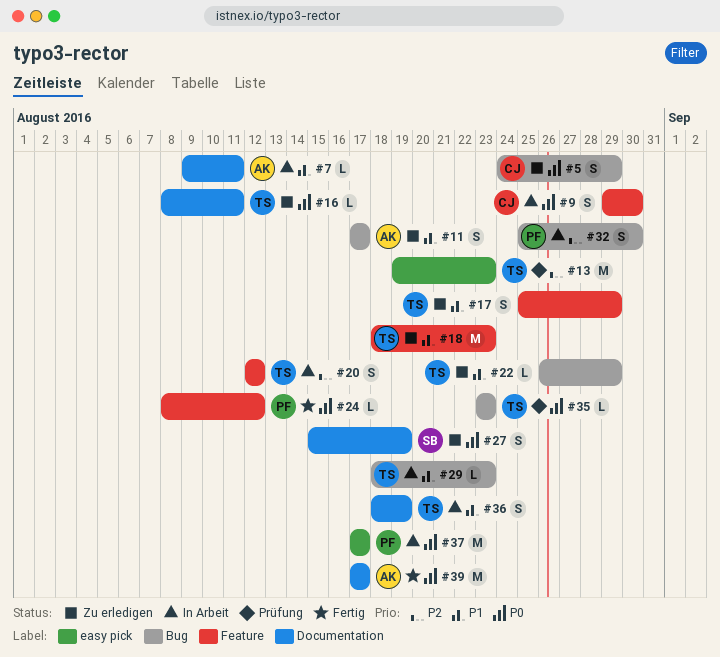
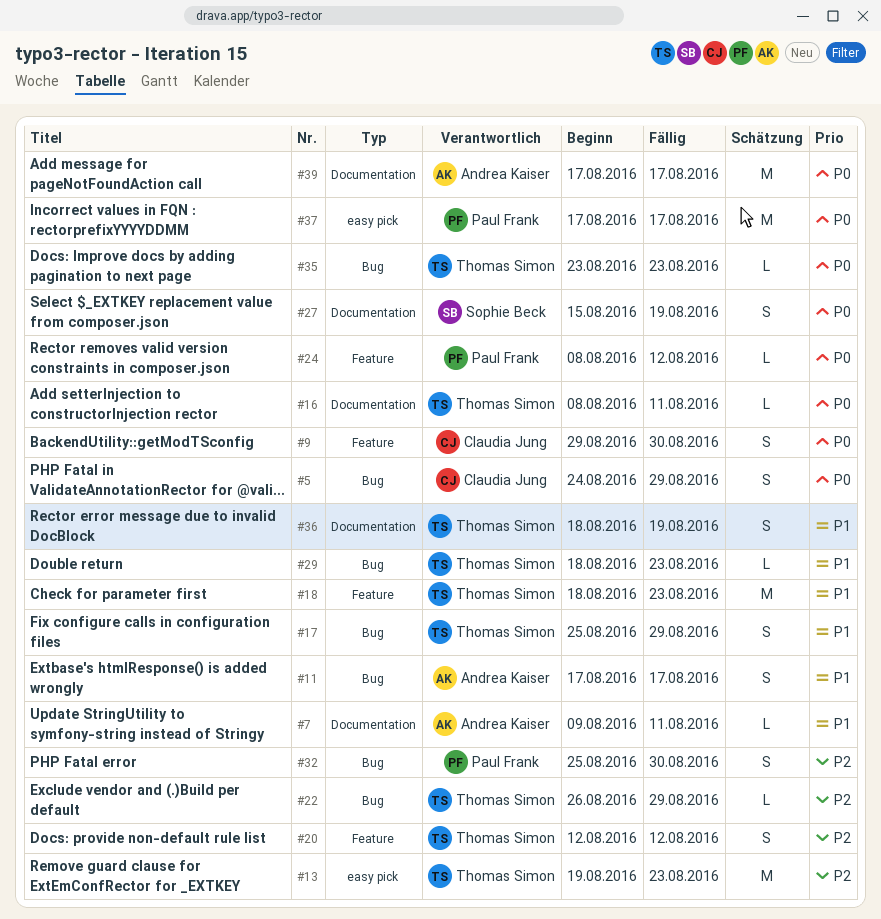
#17, label: Feature -> Bug
#22, priority: P1 -> P2

